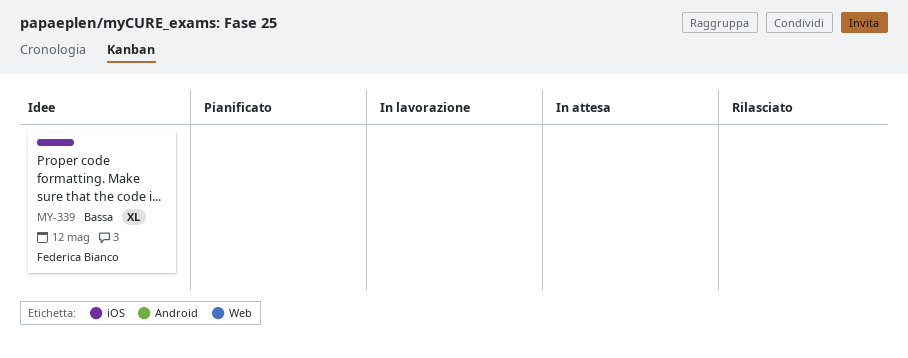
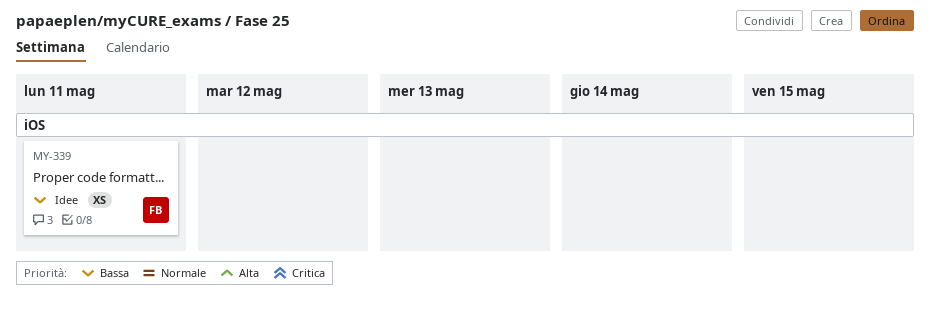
MY-339, estimate: XL -> XS
MY-339, due: May 12 -> May 11

